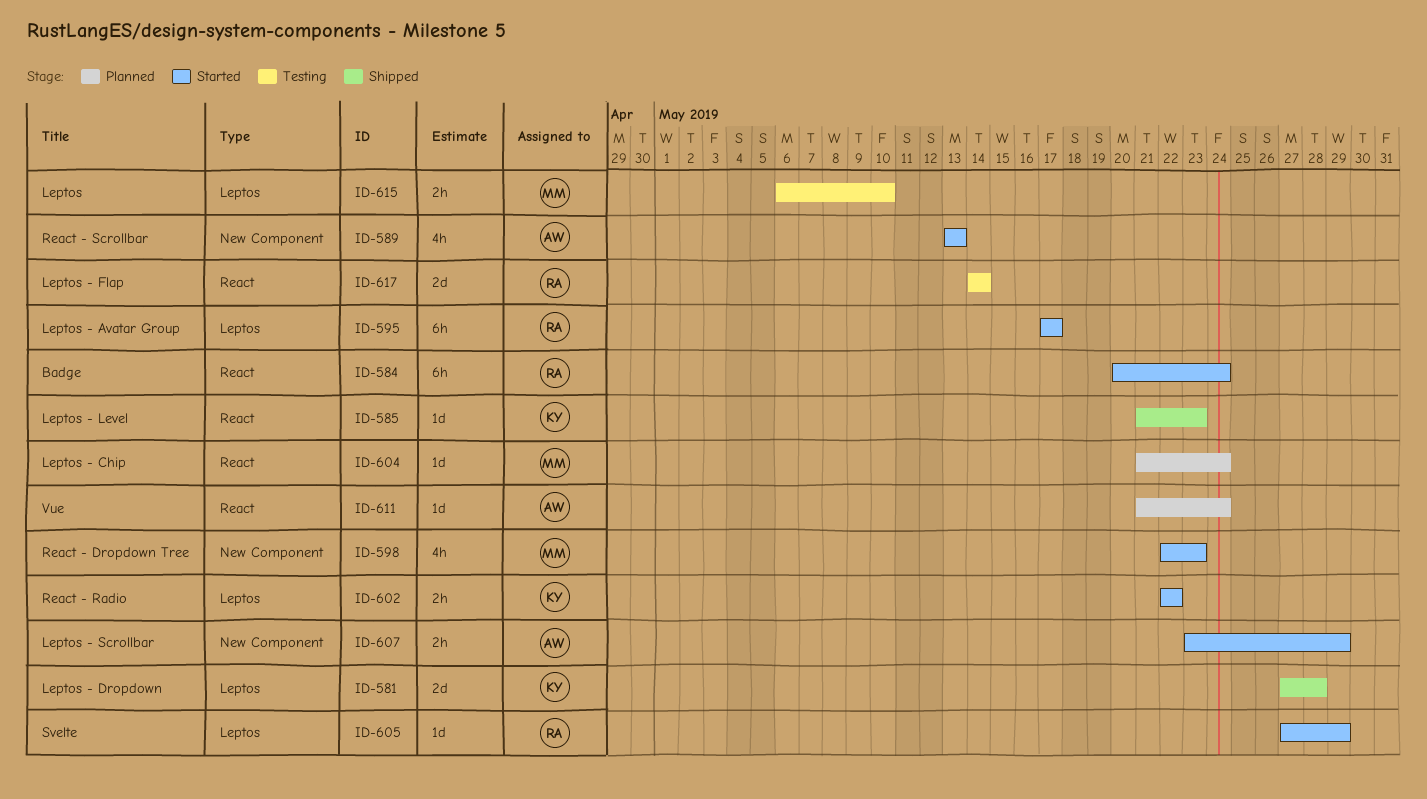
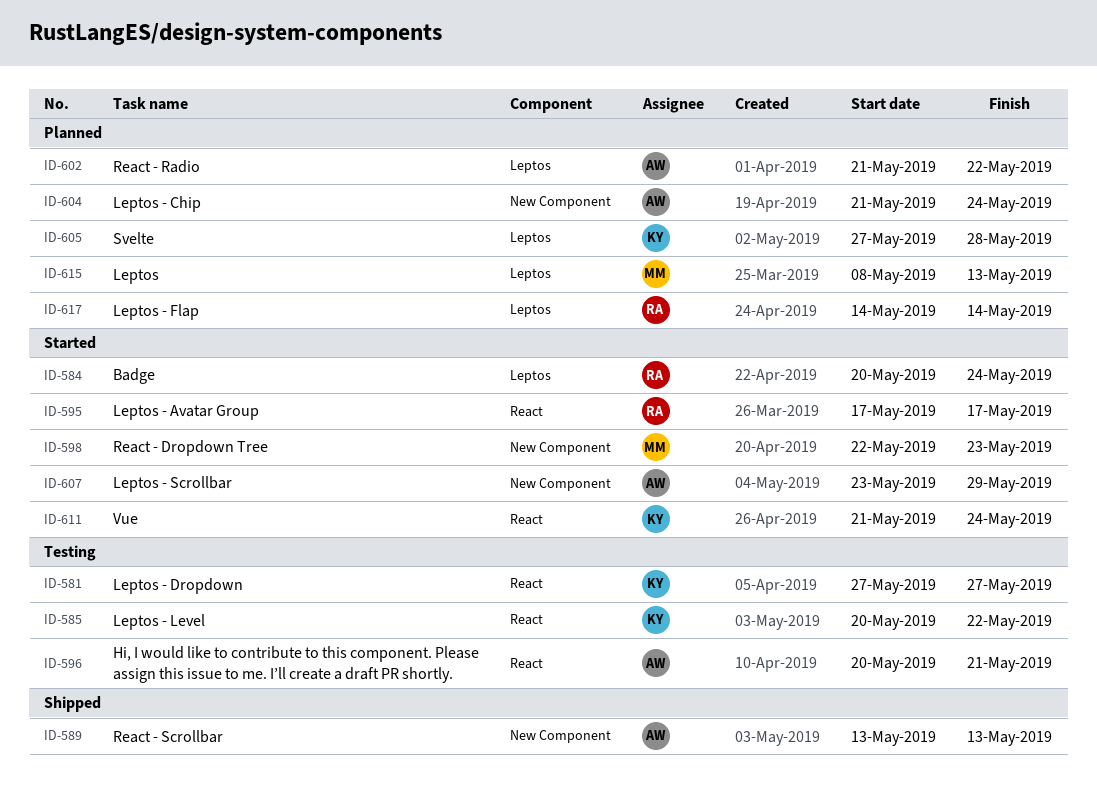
ID-581, status: Shipped -> Testing
ID-581, label: Leptos -> React
ID-581, due: May 28 -> May 27
ID-584, label: React -> Leptos
ID-585, status: Shipped -> Testing
ID-585, start: May 21 -> May 20
ID-585, due: May 23 -> May 22
ID-589, status: Started -> Shipped
ID-595, label: Leptos -> React
ID-596: none -> present
ID-602, status: Started -> Planned
ID-602, owner: KY -> AW
ID-602, start: May 22 -> May 21
ID-604, owner: MM -> AW
ID-604, label: React -> New Component
ID-605, status: Started -> Planned
ID-605, owner: RA -> KY
ID-605, due: May 29 -> May 28
ID-611, status: Planned -> Started
ID-611, owner: AW -> KY
ID-615, status: Testing -> Planned
ID-615, start: May 6 -> May 8
ID-615, due: May 10 -> May 13
ID-617, status: Testing -> Planned
ID-617, label: React -> Leptos

